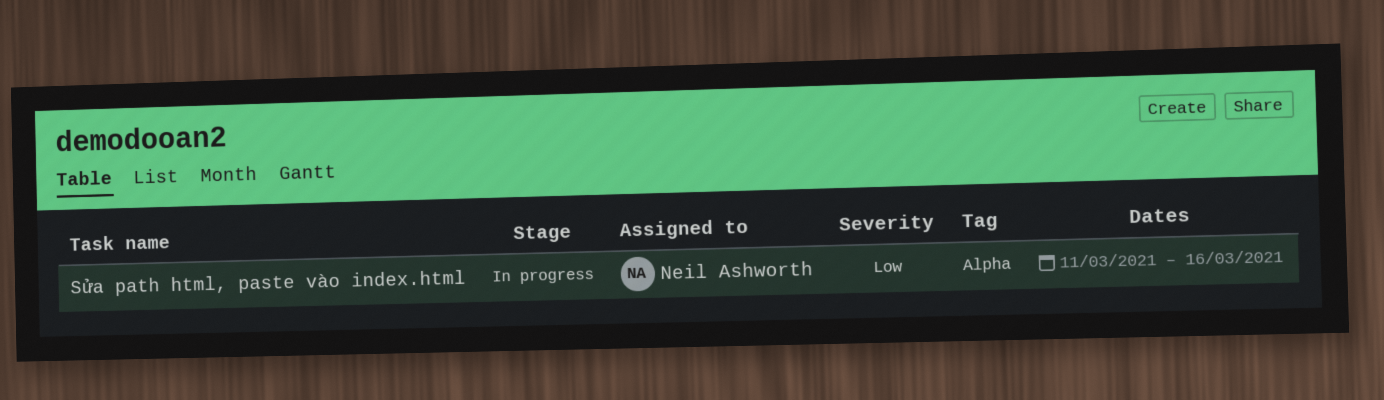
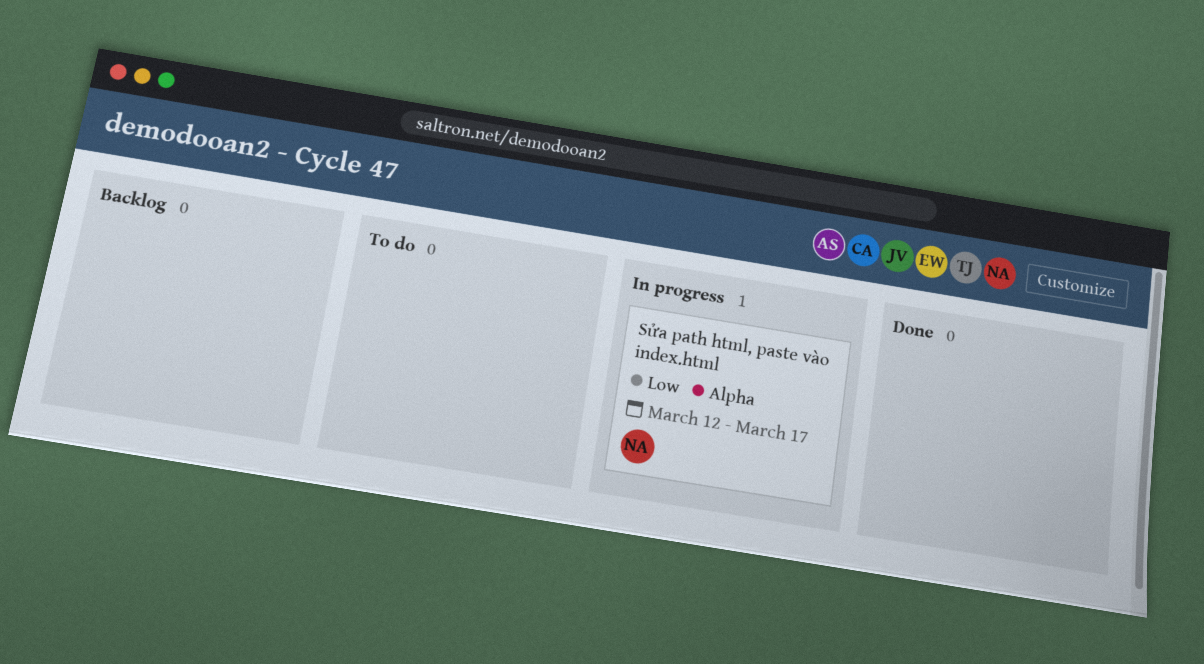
Sửa path html, paste vào index.html, start: Mar 11 -> Mar 12
Sửa path html, paste vào index.html, due: Mar 16 -> Mar 17

